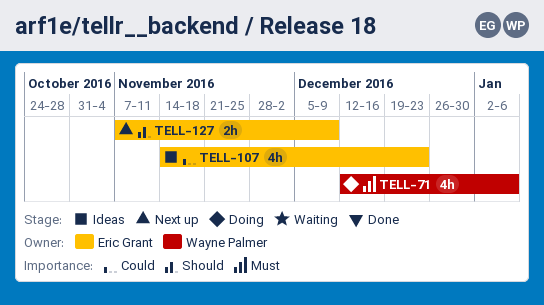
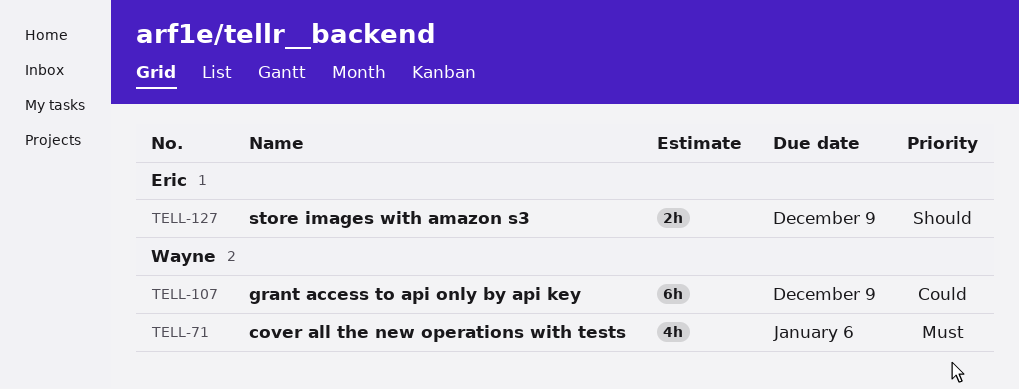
TELL-107, owner: Eric Grant -> Wayne Palmer
TELL-107, estimate: 4h -> 6h
TELL-107, due: Dec 23 -> Dec 9

